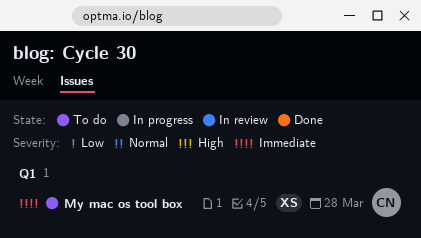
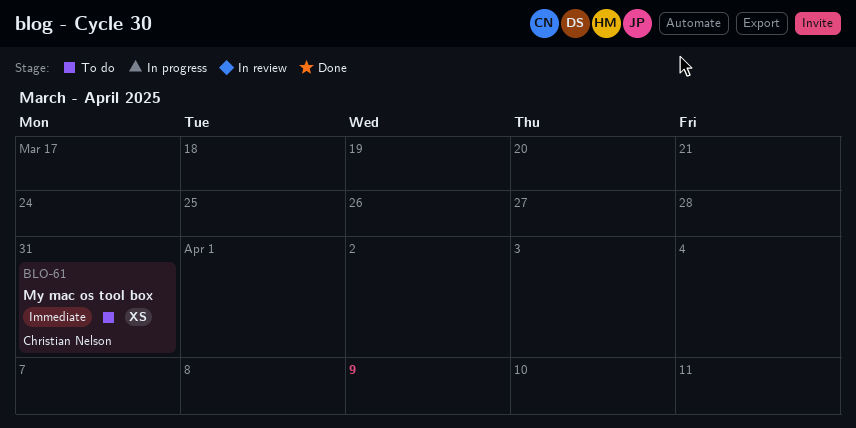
My mac os tool box, due: Mar 28 -> Mar 31

